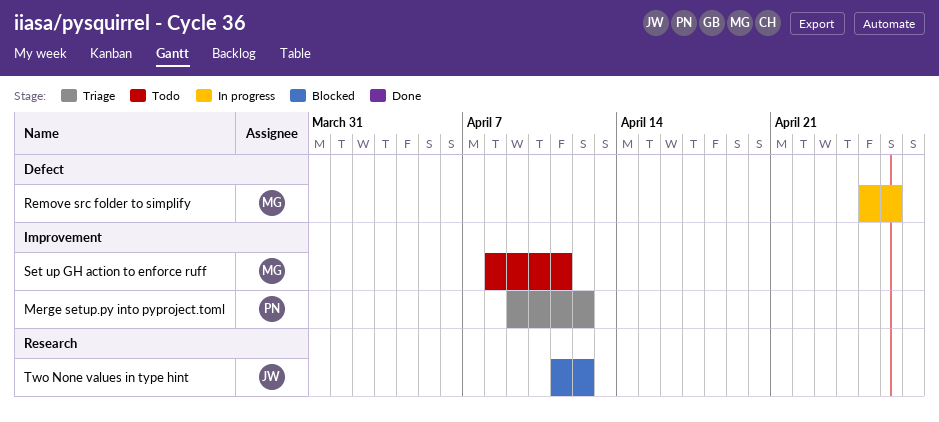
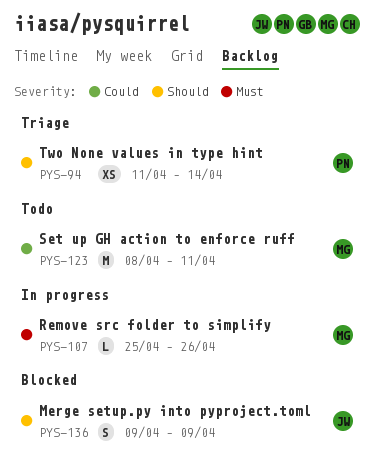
Merge setup.py into pyproject.toml, status: Triage -> Blocked
Merge setup.py into pyproject.toml, owner: PN -> JW
Merge setup.py into pyproject.toml, due: Apr 12 -> Apr 9
Two None values in type hint, status: Blocked -> Triage
Two None values in type hint, owner: JW -> PN
Two None values in type hint, due: Apr 12 -> Apr 14

